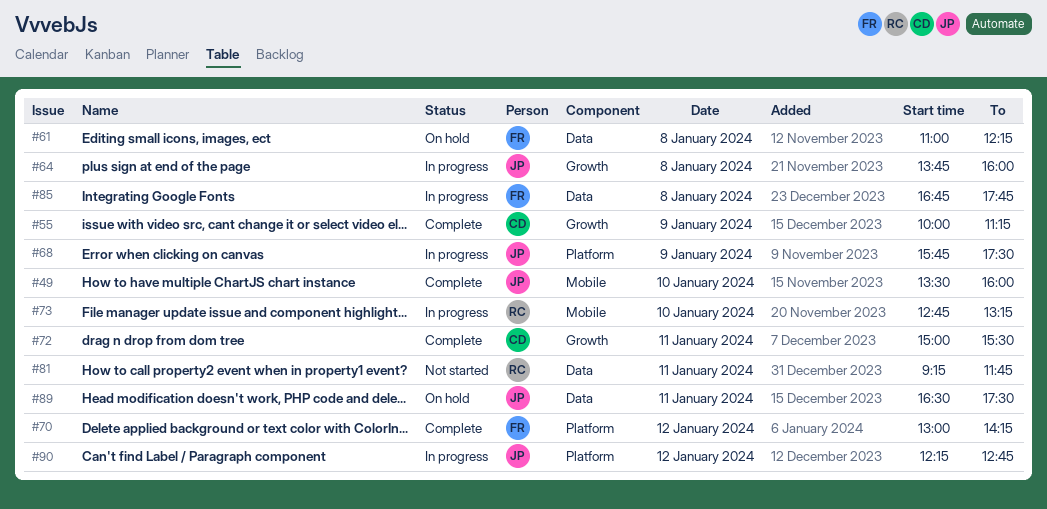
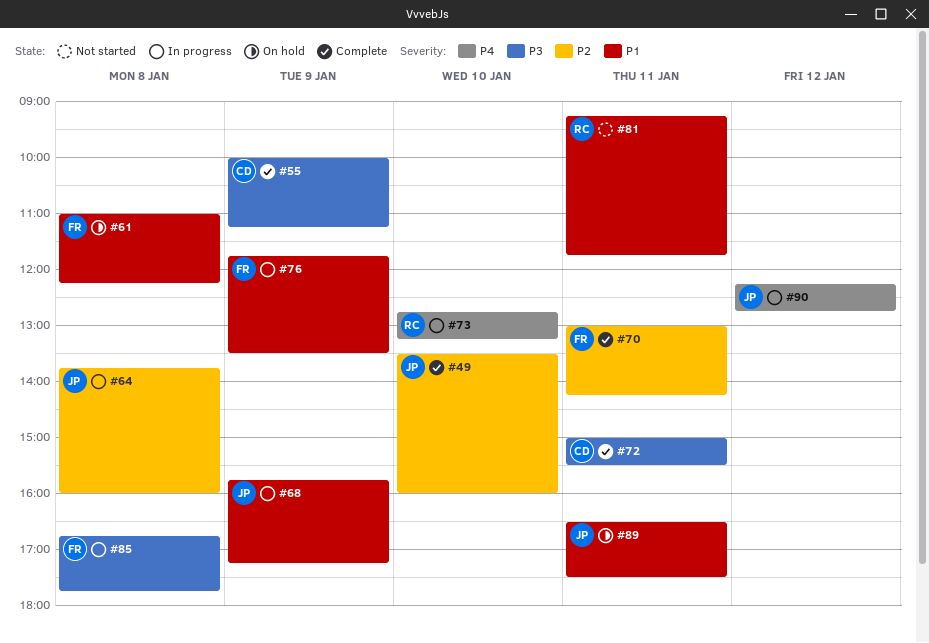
#68, ends: 17:30 -> 17:15
#70, day: Jan 12 -> Jan 11
#76: none -> present

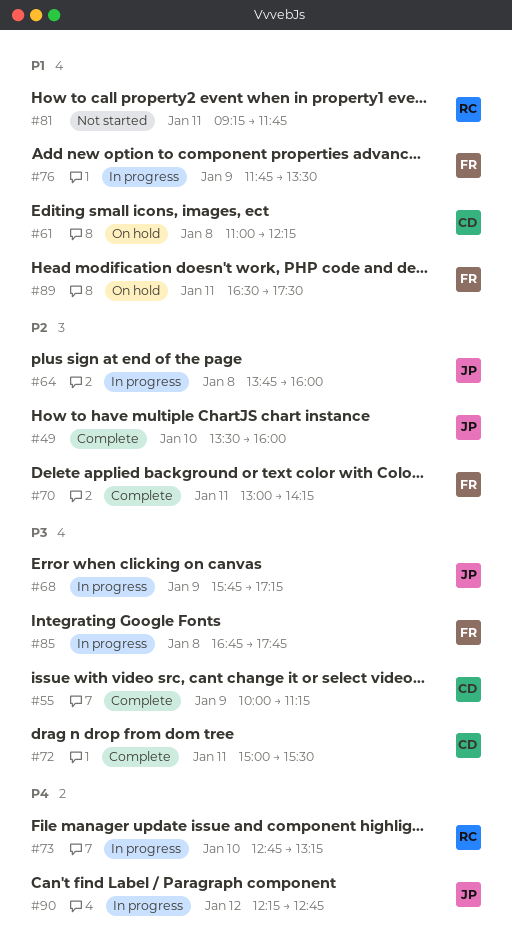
#61, owner: FR -> CD
#68, priority: P1 -> P3
#89, owner: JP -> FR

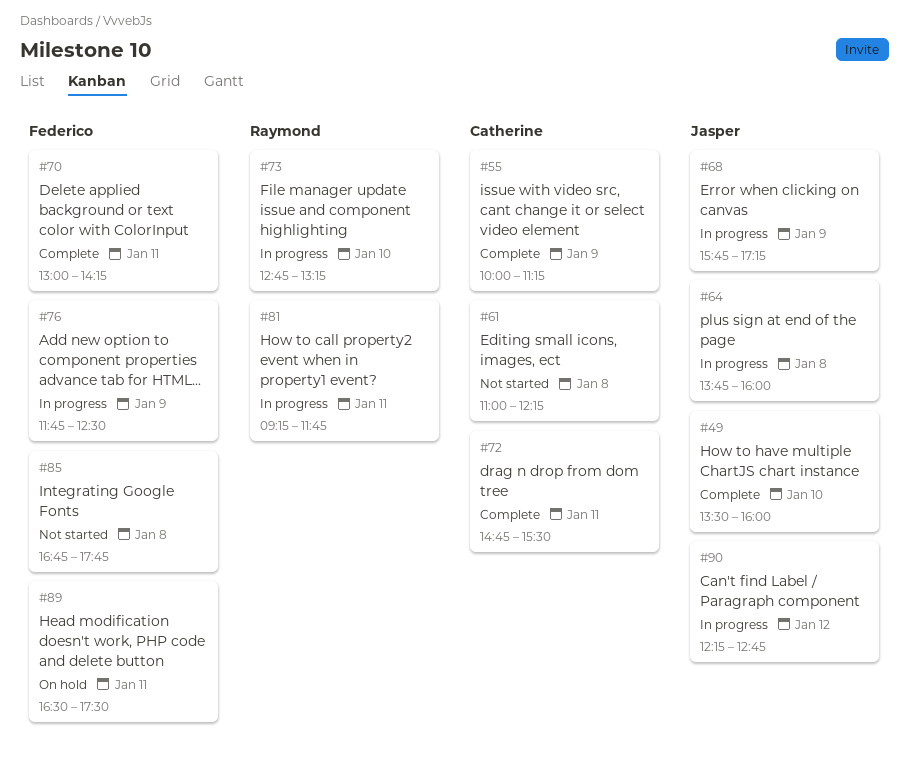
#61, status: On hold -> Not started
#72, begins: 15:00 -> 14:45
#76, ends: 13:30 -> 12:30
#81, status: Not started -> In progress
#85, status: In progress -> Not started

